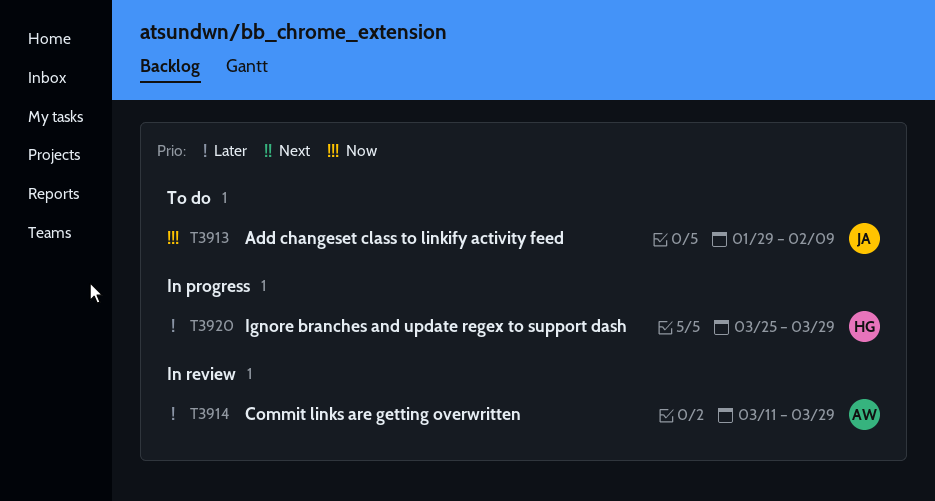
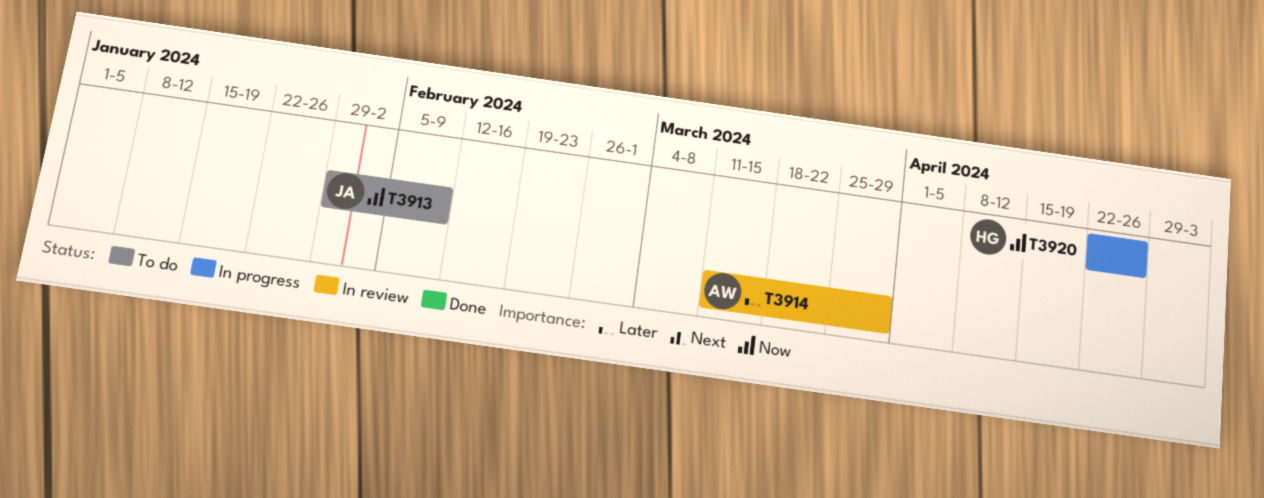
T3920, priority: Later -> Now
T3920, start: Mar 25 -> Apr 22
T3920, due: Mar 29 -> Apr 26

